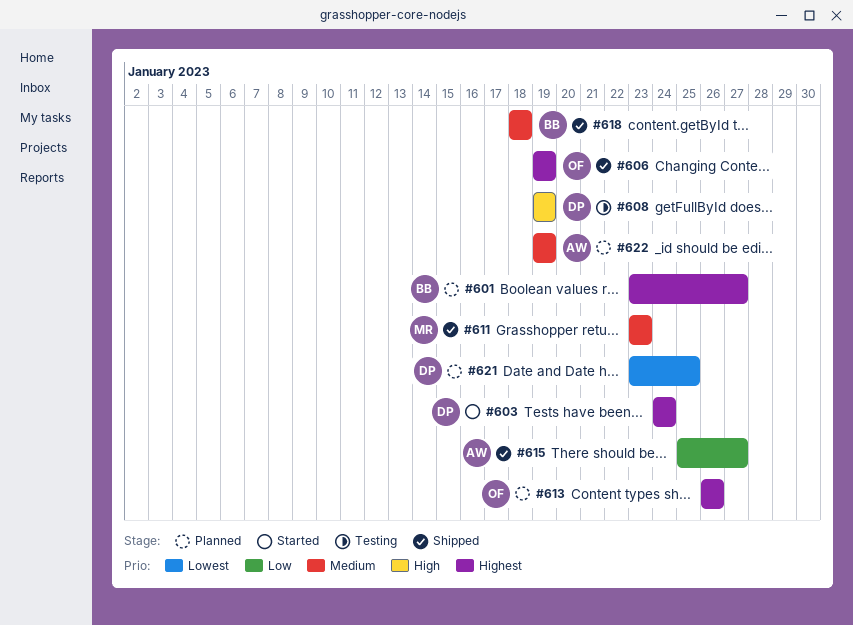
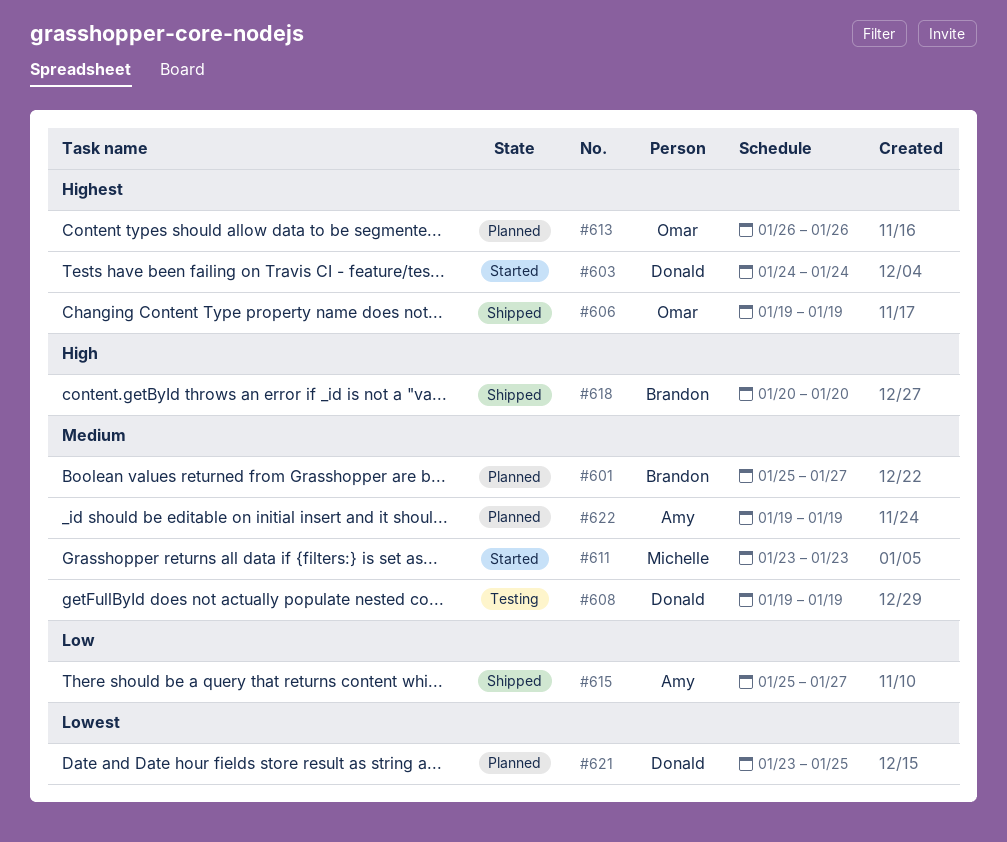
#601, priority: Highest -> Medium
#601, start: Jan 23 -> Jan 25
#608, priority: High -> Medium
#611, status: Shipped -> Started
#618, priority: Medium -> High
#618, start: Jan 18 -> Jan 20
#618, due: Jan 18 -> Jan 20

